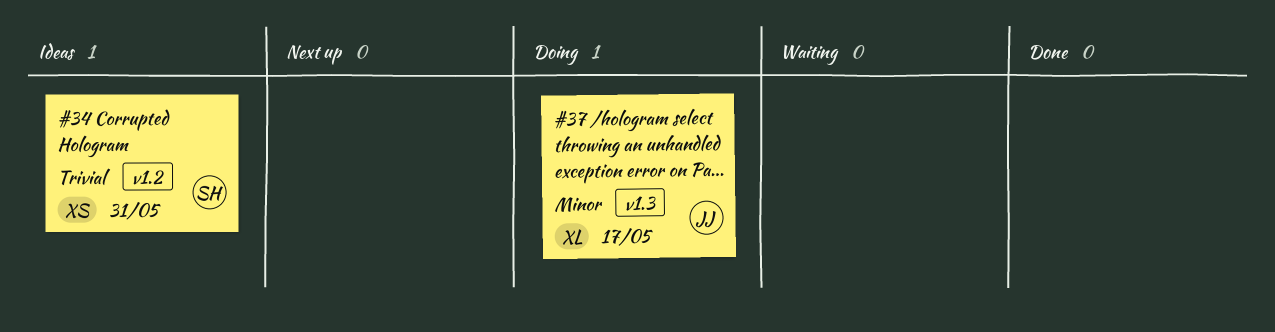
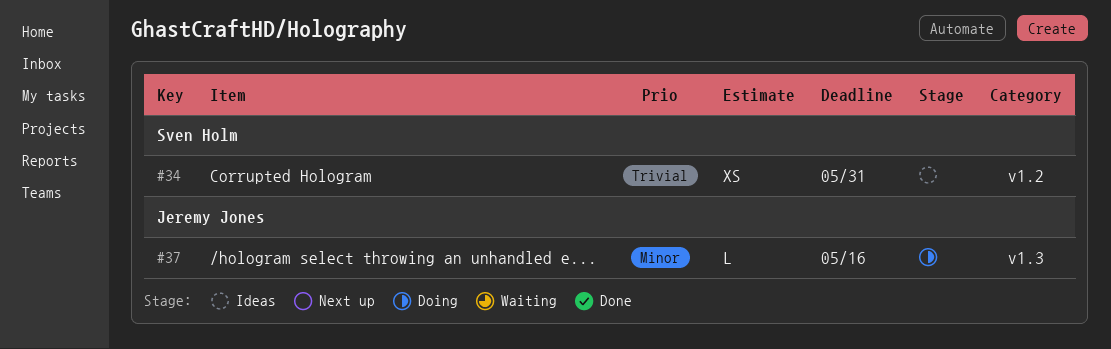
#37, estimate: XL -> L
#37, due: May 17 -> May 16

